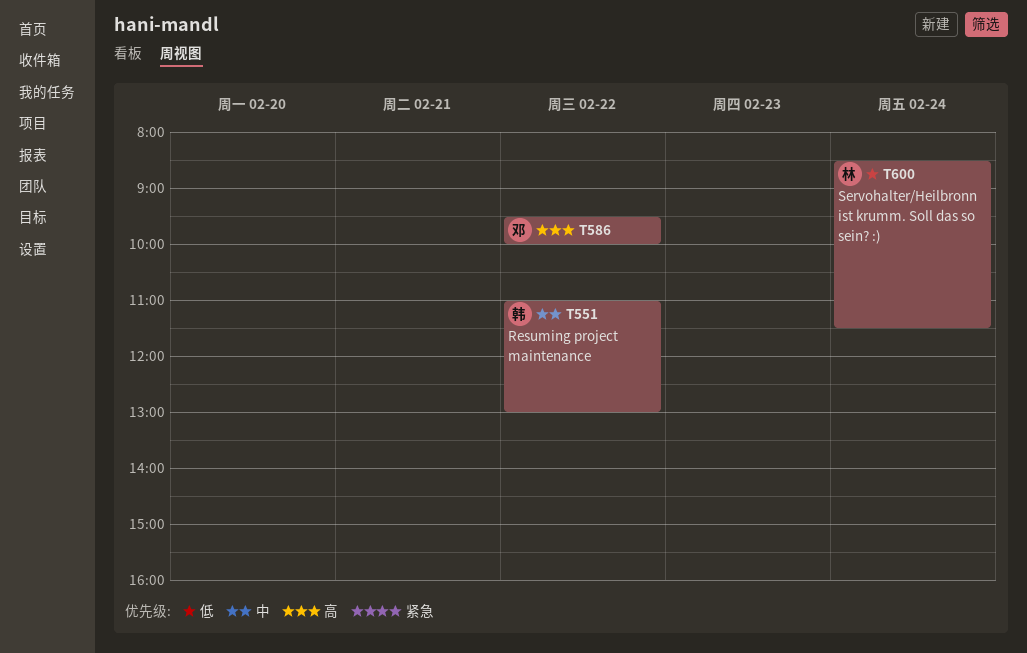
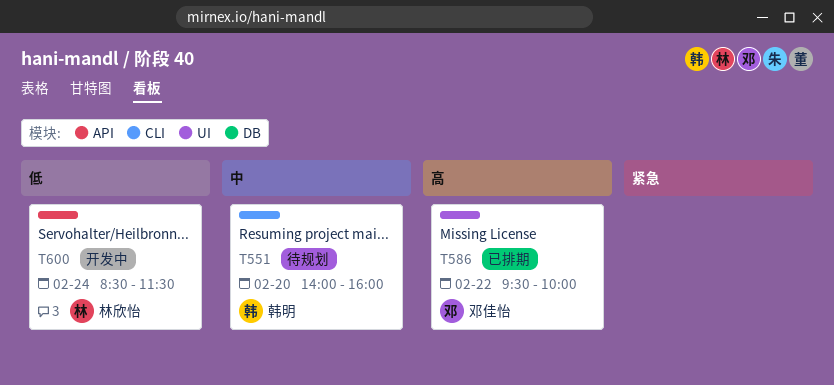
T551, day: Feb 22 -> Feb 20
T551, begins: 11:00 -> 14:00
T551, ends: 13:00 -> 16:00

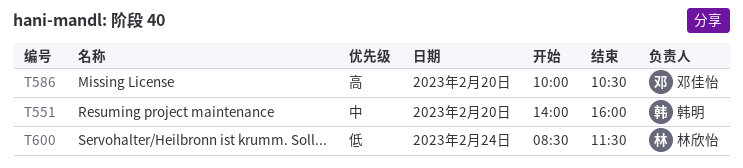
T586, day: Feb 22 -> Feb 20
T586, begins: 09:30 -> 10:00
T586, ends: 10:00 -> 10:30

